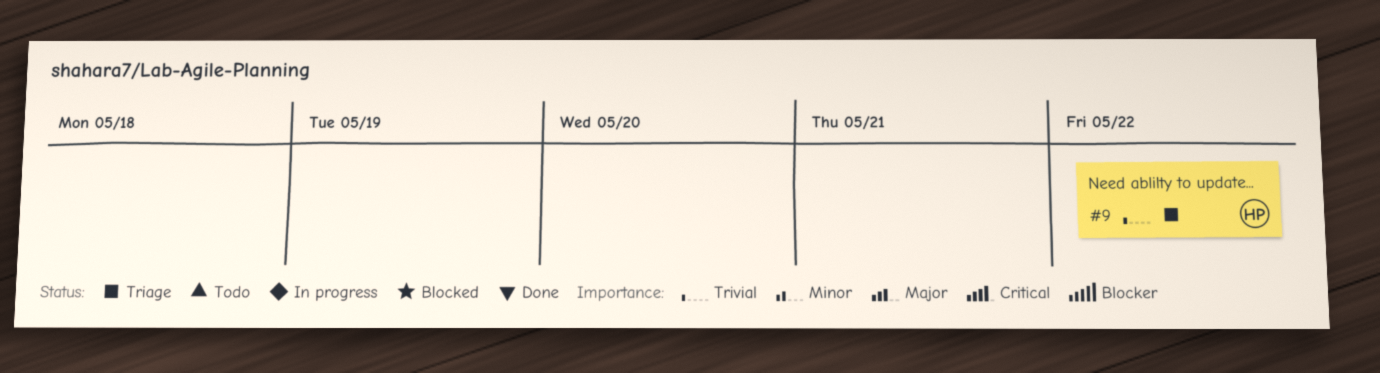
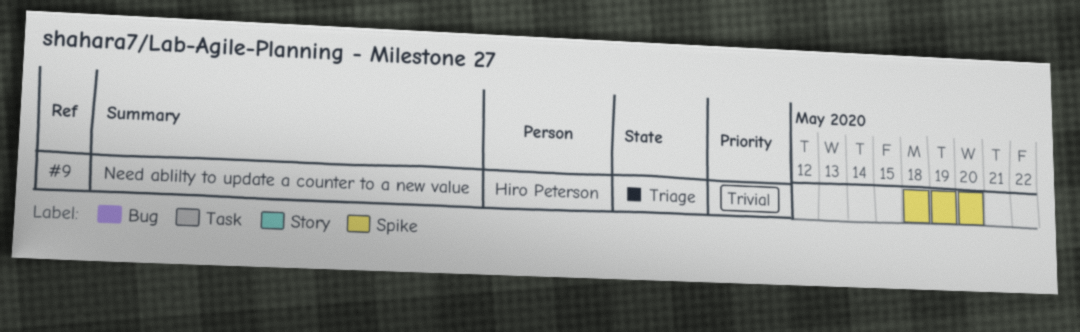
#9, due: May 22 -> May 20

